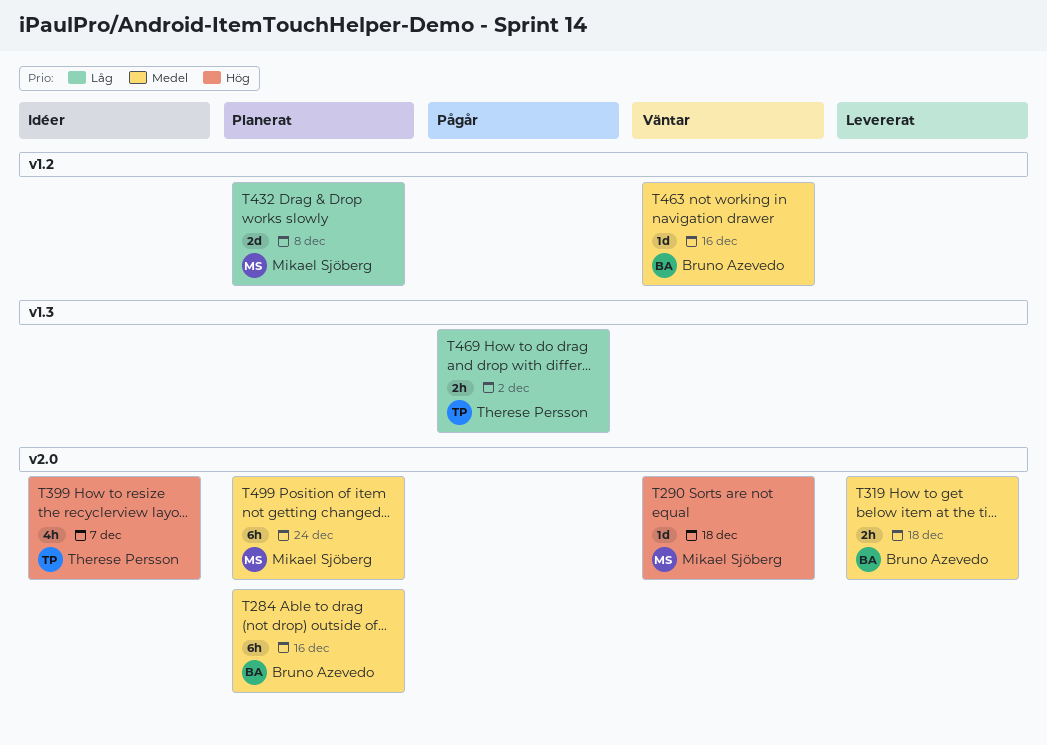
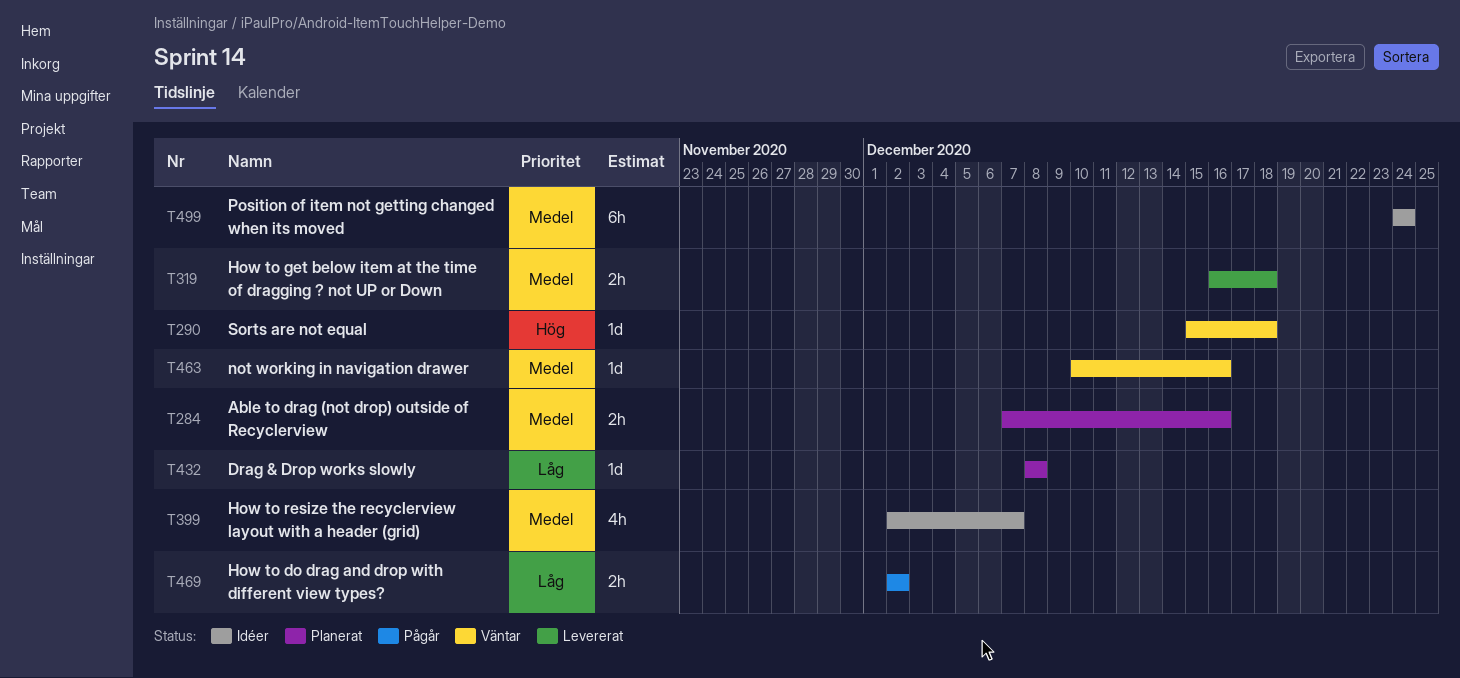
T284, estimate: 6h -> 2h
T399, priority: Hög -> Medel
T432, estimate: 2d -> 1d
T499, status: Planerat -> Idéer

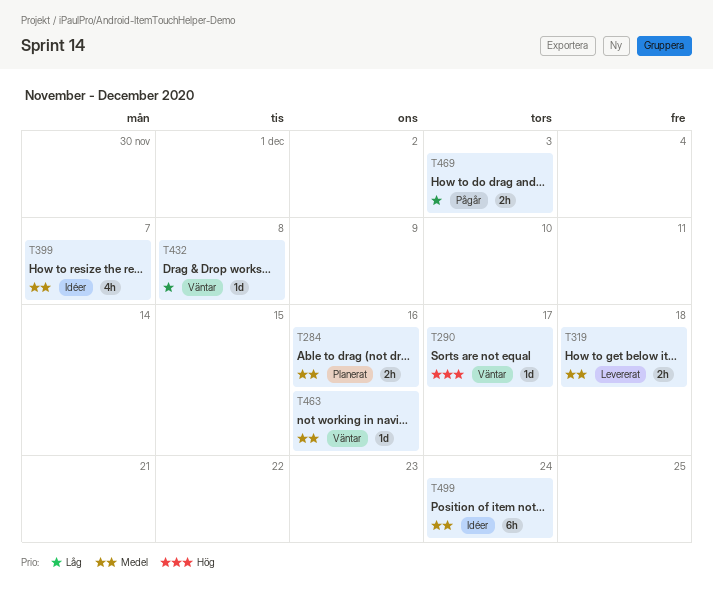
T290, due: Dec 18 -> Dec 17
T432, status: Planerat -> Väntar
T469, due: Dec 2 -> Dec 3

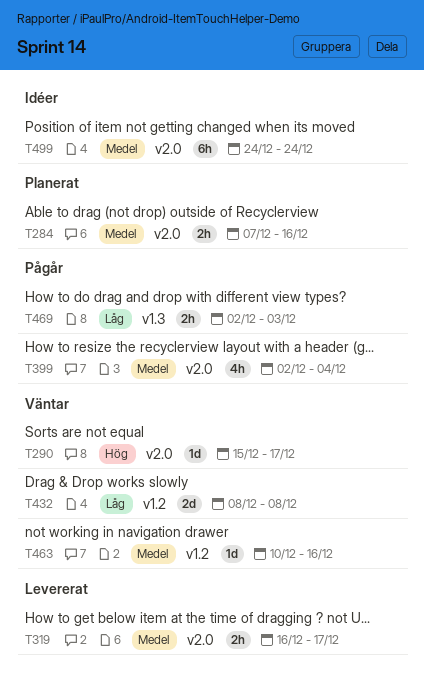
T319, due: Dec 18 -> Dec 17
T399, status: Idéer -> Pågår
T399, due: Dec 7 -> Dec 4
T432, estimate: 1d -> 2d

